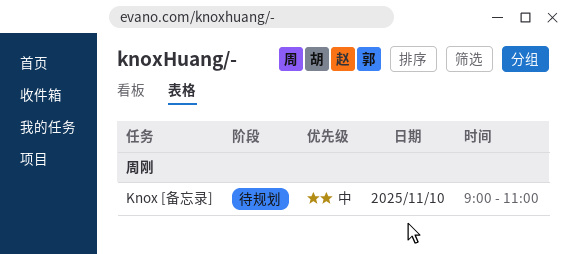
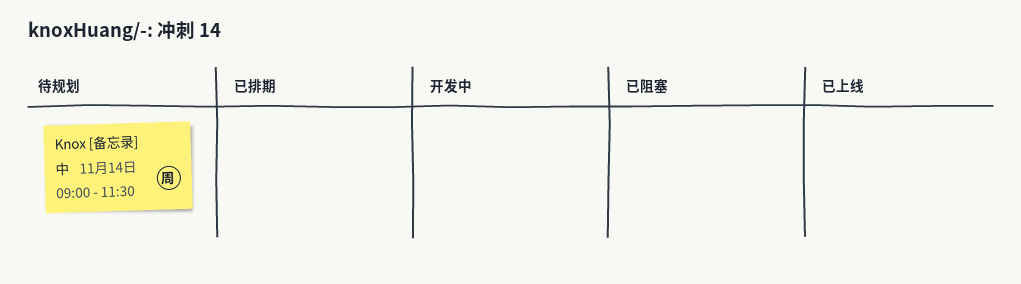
Knox [备忘录], day: Nov 10 -> Nov 14
Knox [备忘录], ends: 11:00 -> 11:30

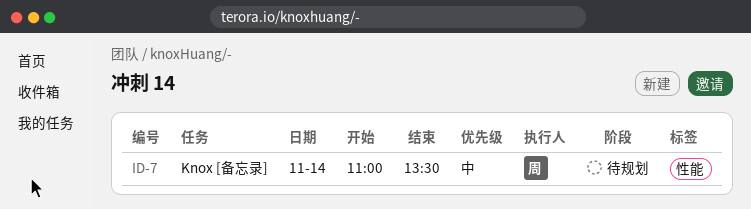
Knox [备忘录], begins: 09:00 -> 11:00
Knox [备忘录], ends: 11:30 -> 13:30

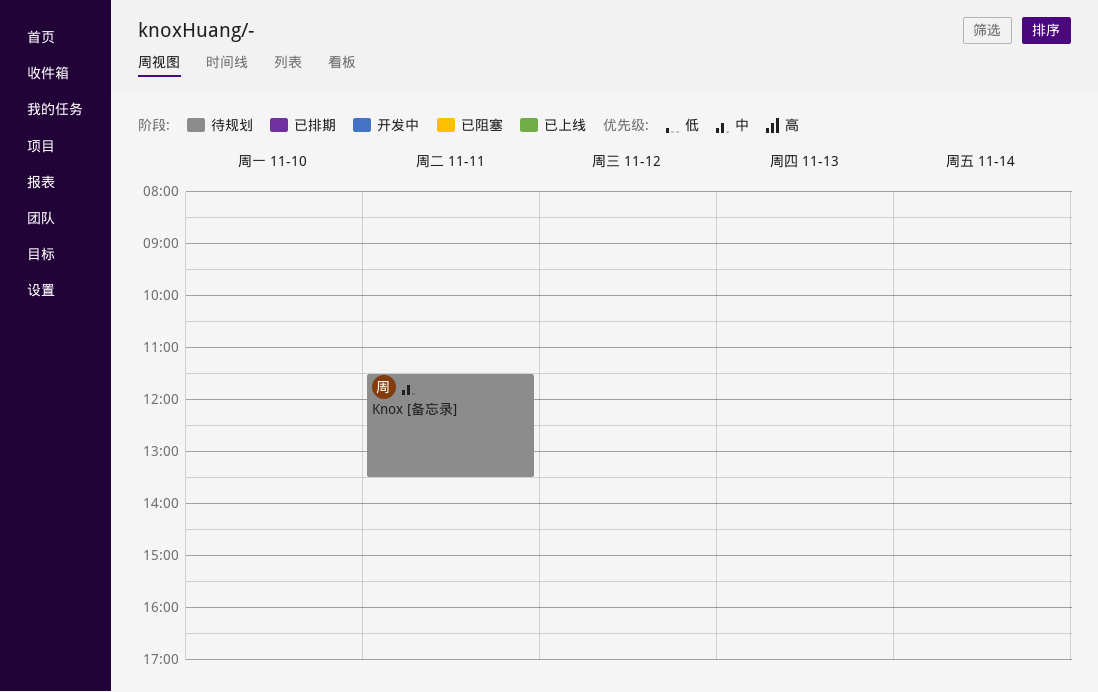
Knox [备忘录], day: Nov 14 -> Nov 11
Knox [备忘录], begins: 11:00 -> 11:30

